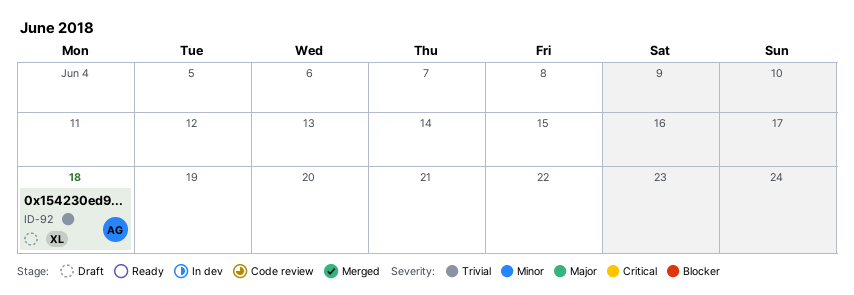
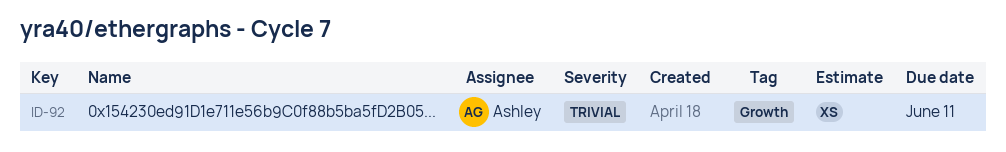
ID-92, estimate: XL -> XS
ID-92, due: Jun 18 -> Jun 11

